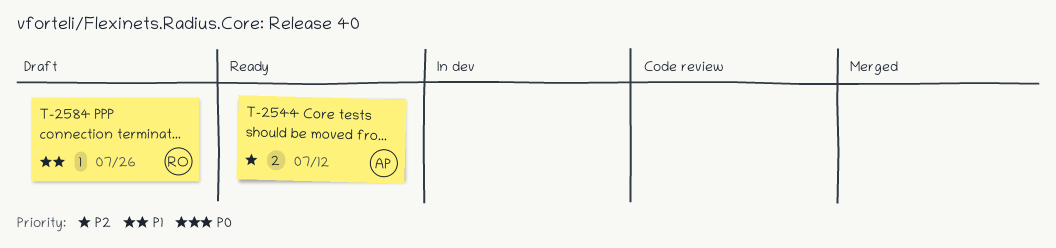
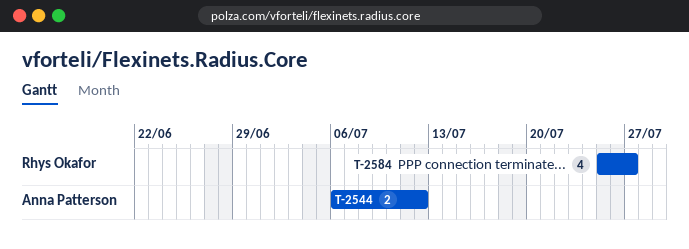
T-2584, estimate: 1 -> 4
T-2584, due: Jul 26 -> Jul 27

